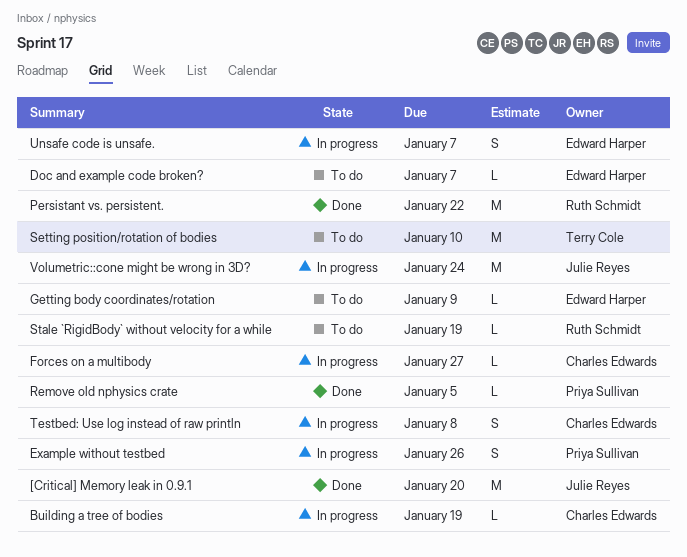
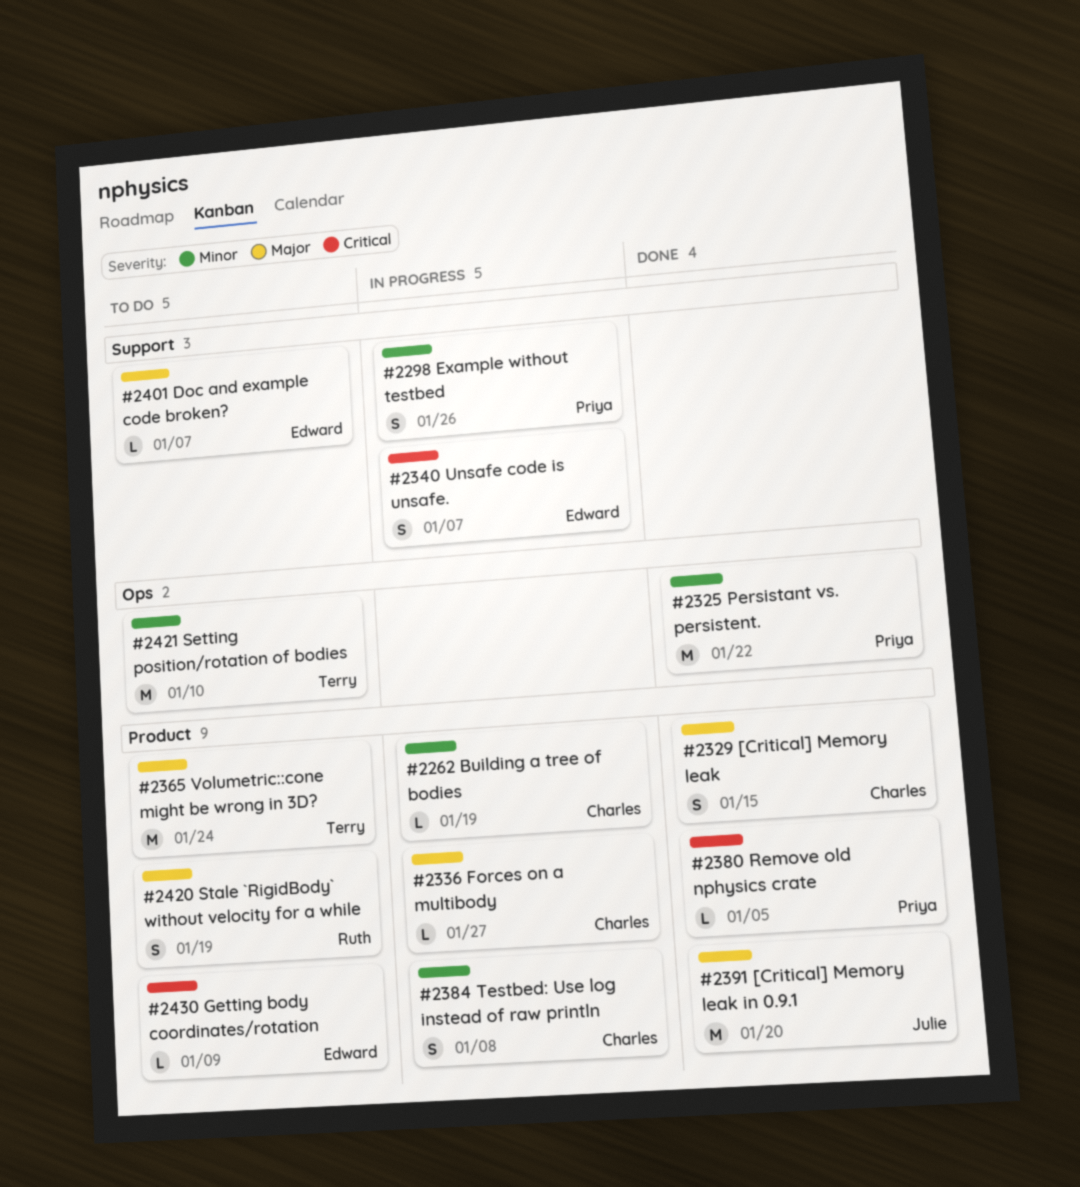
[Critical] Memory leak: none -> present
Persistant vs. persistent., owner: Ruth Schmidt -> Priya Sullivan
Stale `RigidBody` without velocity for a while, estimate: L -> S
Volumetric::cone might be wrong in 3D?, status: In progress -> To do
Volumetric::cone might be wrong in 3D?, owner: Julie Reyes -> Terry Cole

